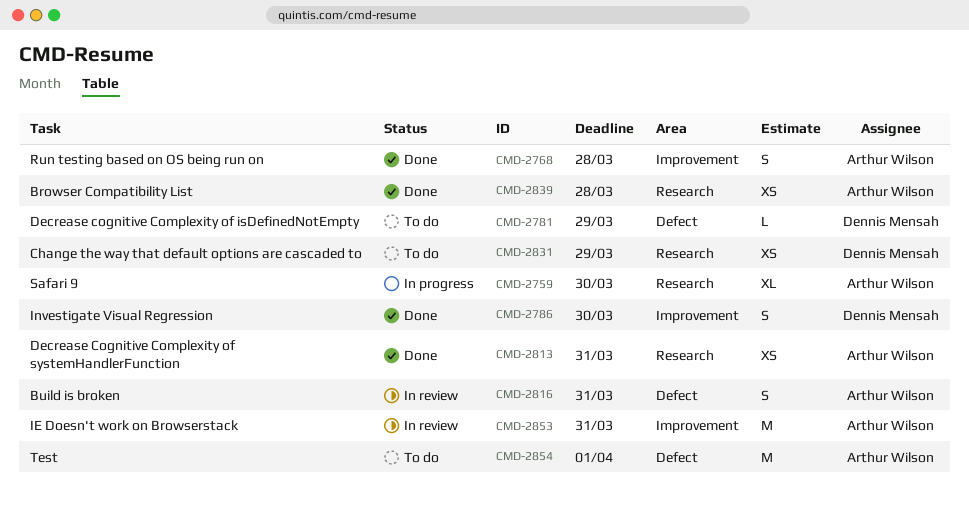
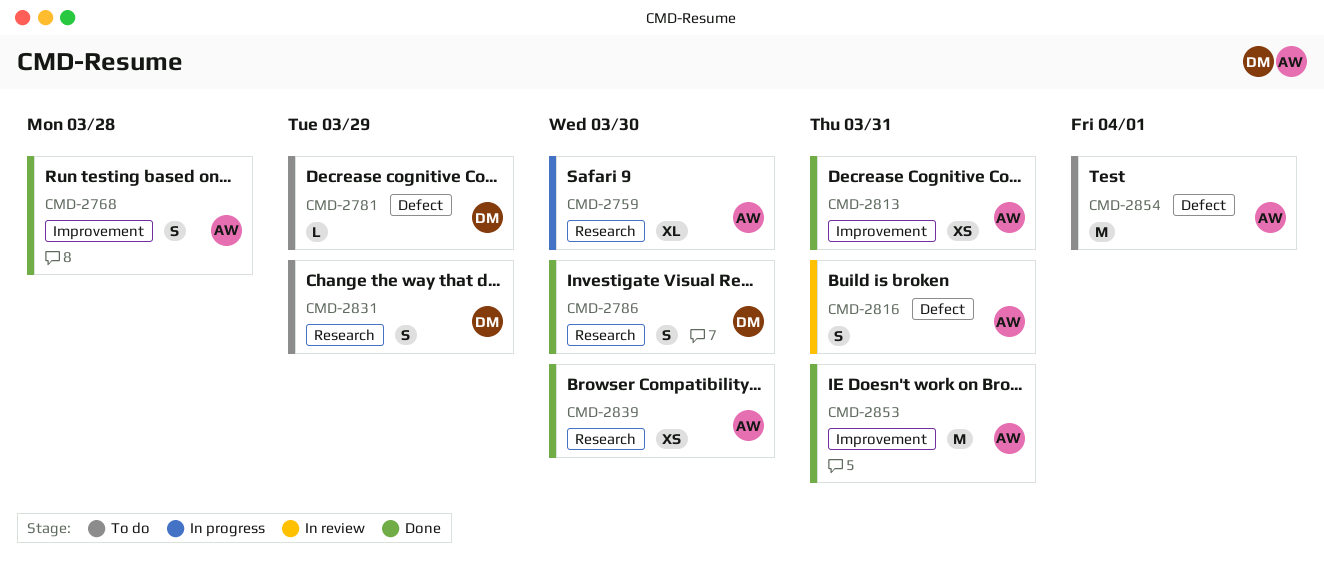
CMD-2786, label: Improvement -> Research
CMD-2813, label: Research -> Improvement
CMD-2831, estimate: XS -> S
CMD-2839, due: Mar 28 -> Mar 30
CMD-2853, status: In review -> Done

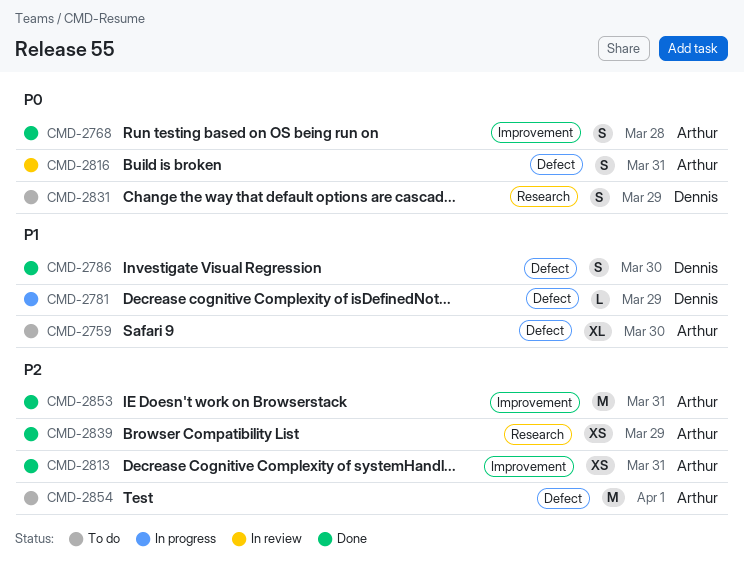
CMD-2759, status: In progress -> To do
CMD-2759, label: Research -> Defect
CMD-2781, status: To do -> In progress
CMD-2786, label: Research -> Defect
CMD-2839, due: Mar 30 -> Mar 29

